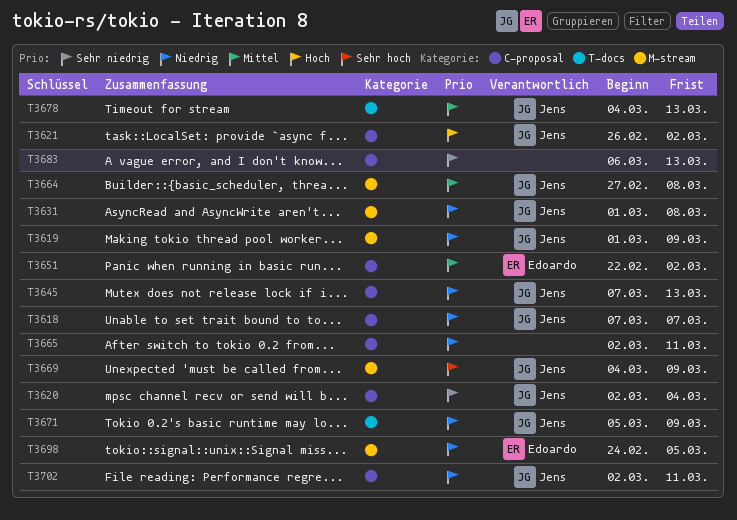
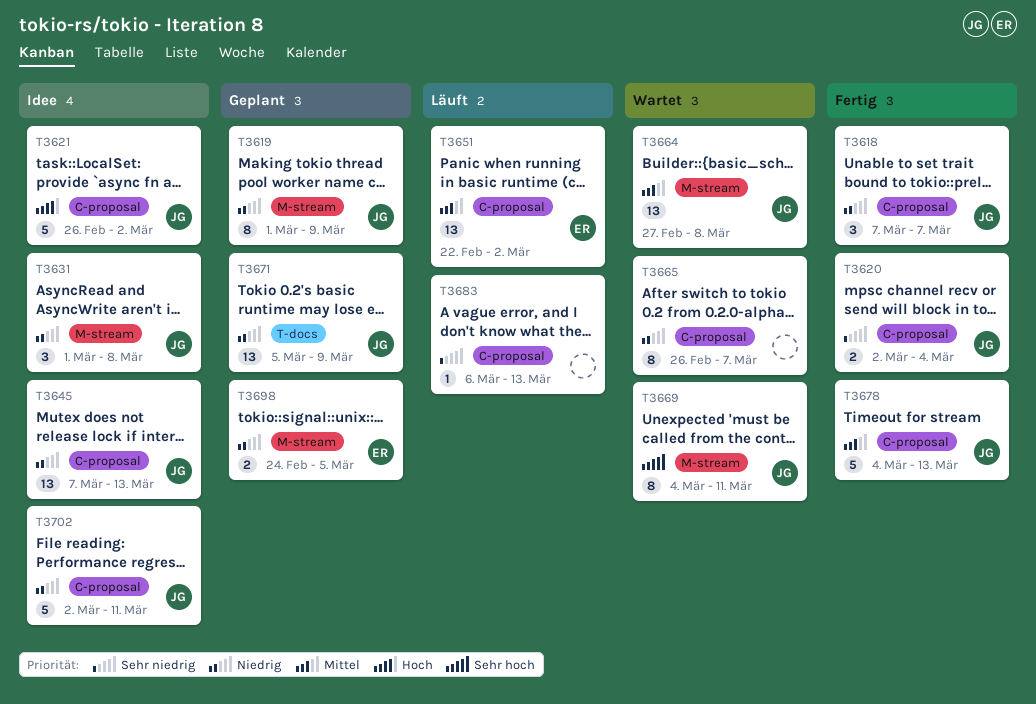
T3665, start: Mar 2 -> Feb 26
T3665, due: Mar 11 -> Mar 7
T3669, due: Mar 9 -> Mar 11
T3678, label: T-docs -> C-proposal

